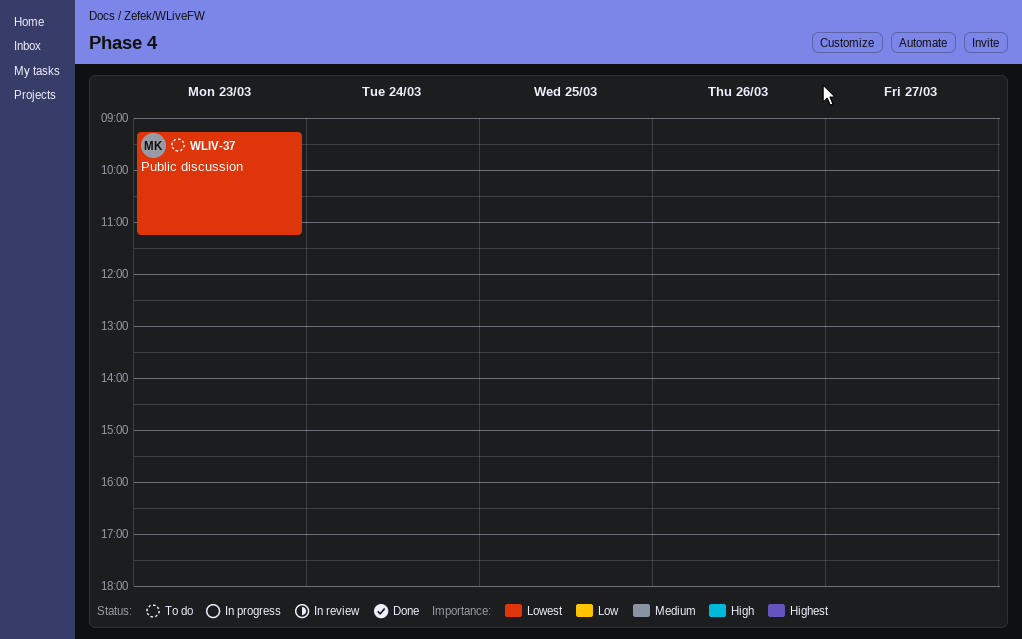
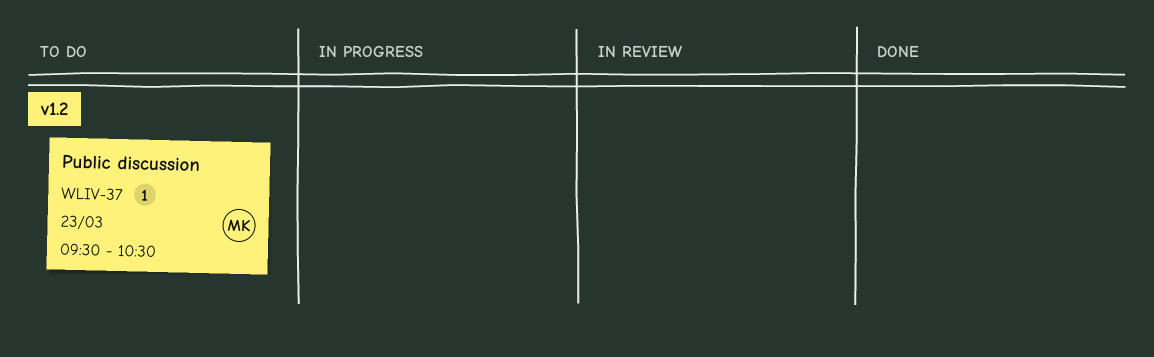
WLIV-37, begins: 09:15 -> 09:30
WLIV-37, ends: 11:15 -> 10:30

